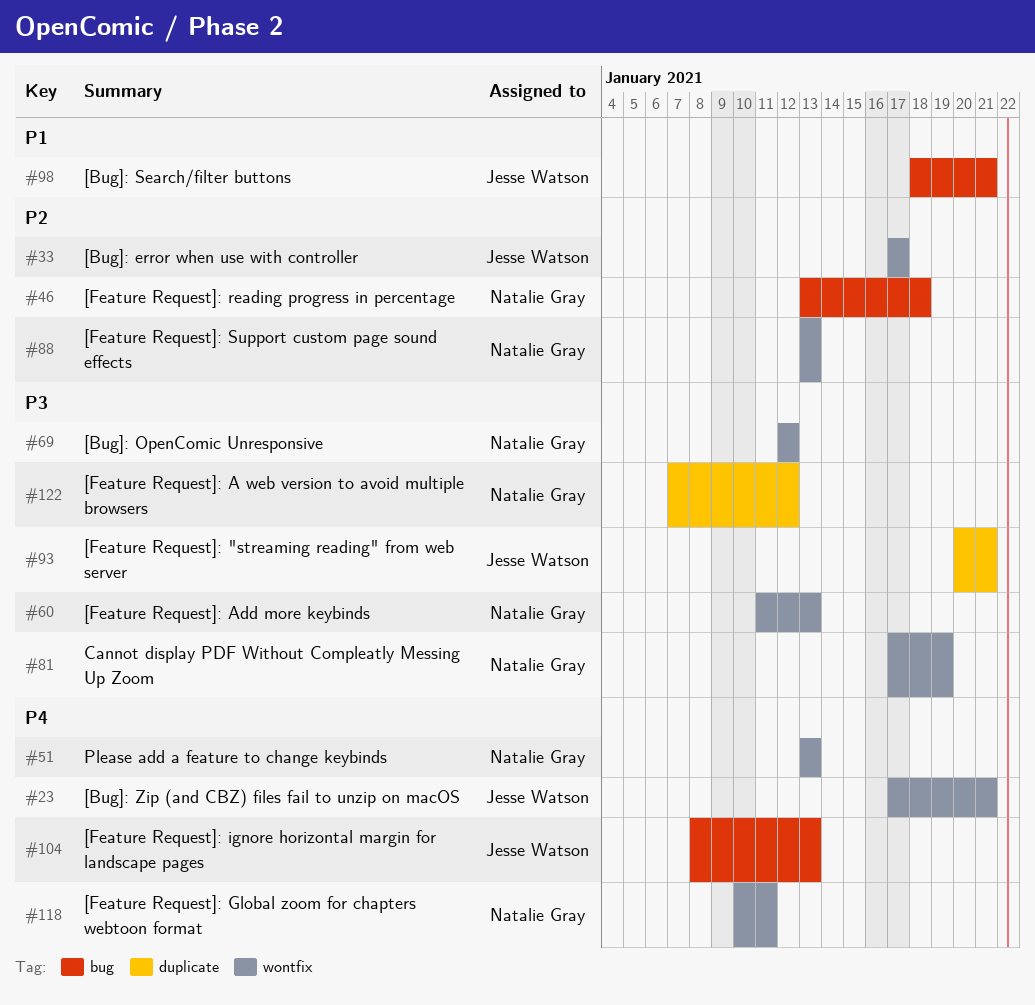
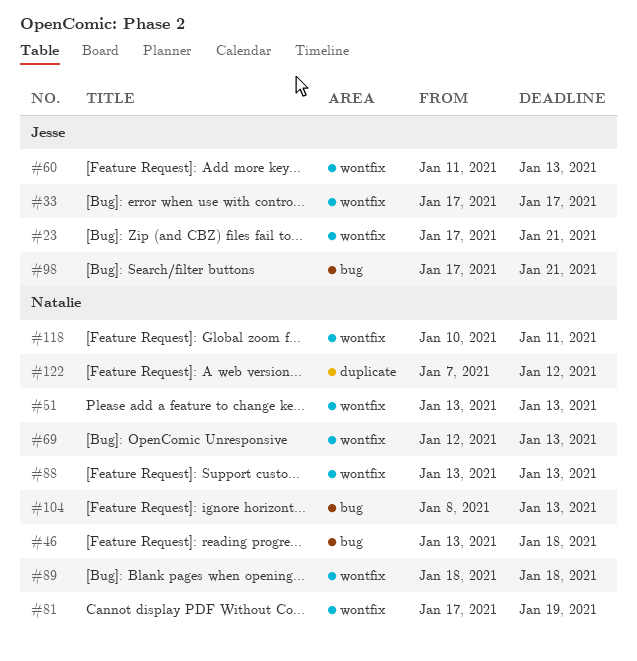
#60, owner: Natalie Gray -> Jesse Watson
#69, due: Jan 12 -> Jan 13
#89: none -> present
#93: present -> none
#98, start: Jan 18 -> Jan 17
#104, owner: Jesse Watson -> Natalie Gray

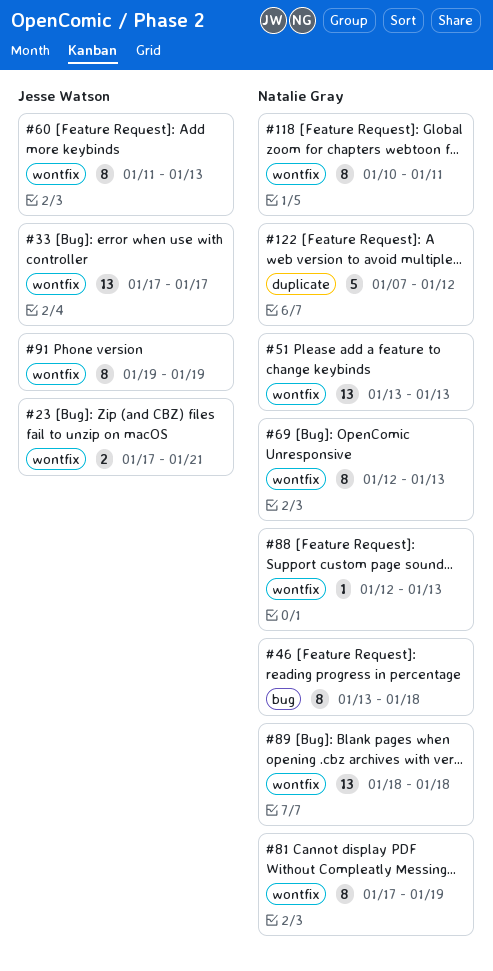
#88, start: Jan 13 -> Jan 12
#91: none -> present
#98: present -> none
#104: present -> none

